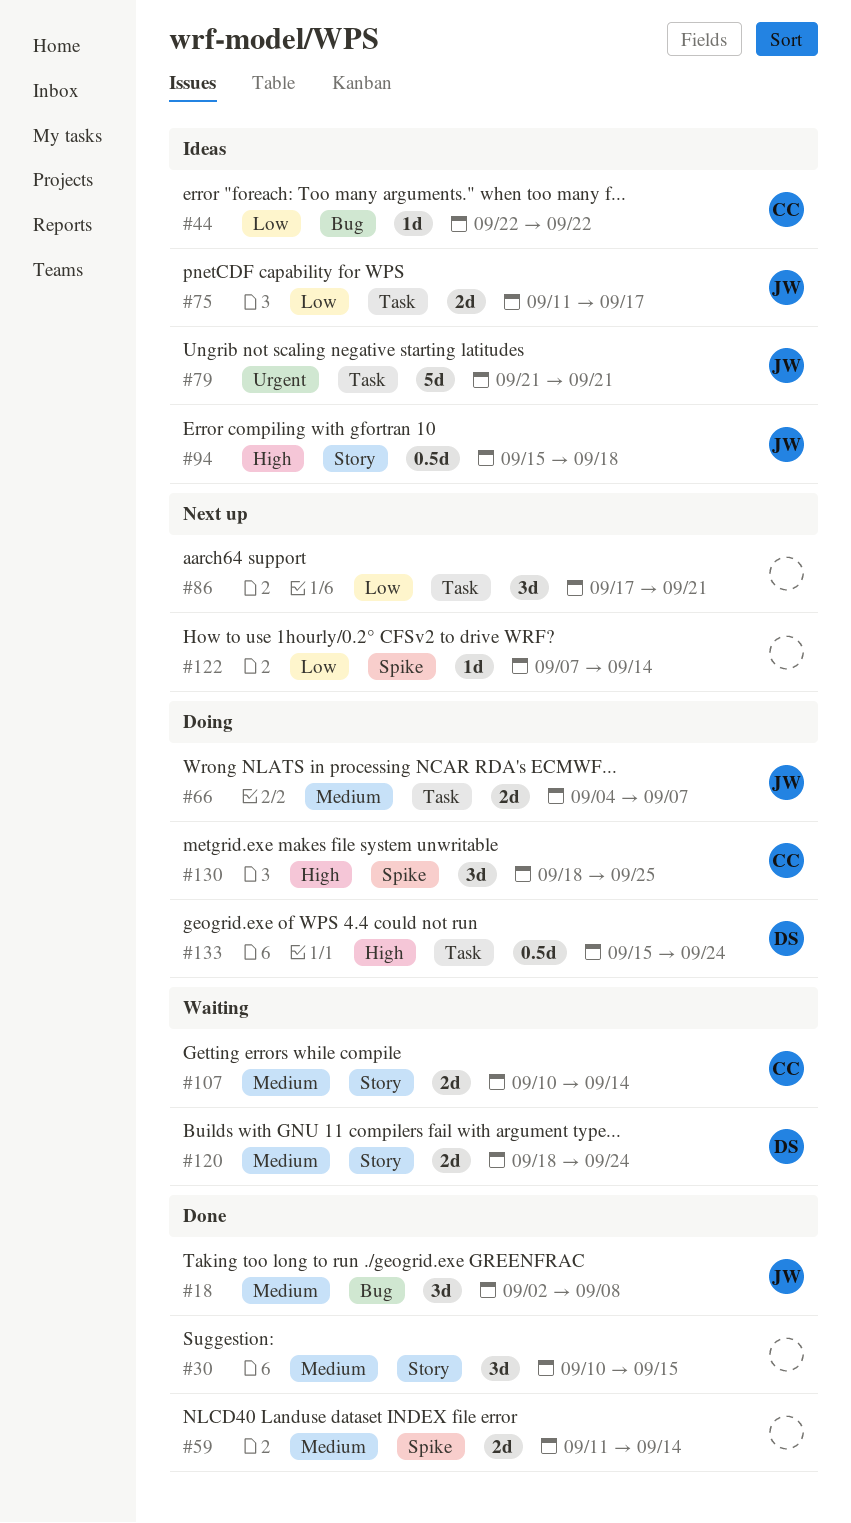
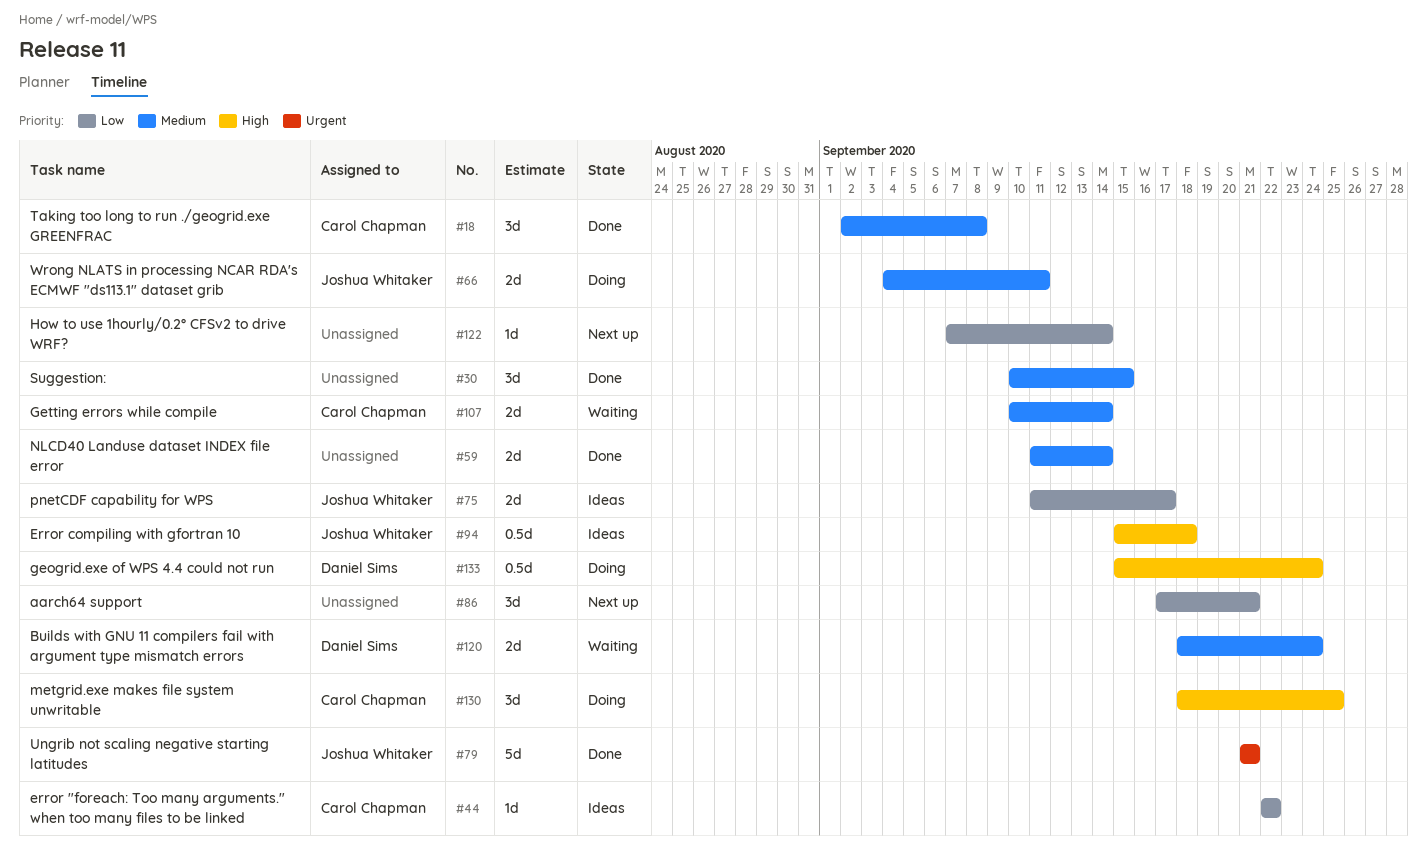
#18, owner: Joshua Whitaker -> Carol Chapman
#66, due: Sep 7 -> Sep 11
#79, status: Ideas -> Done

